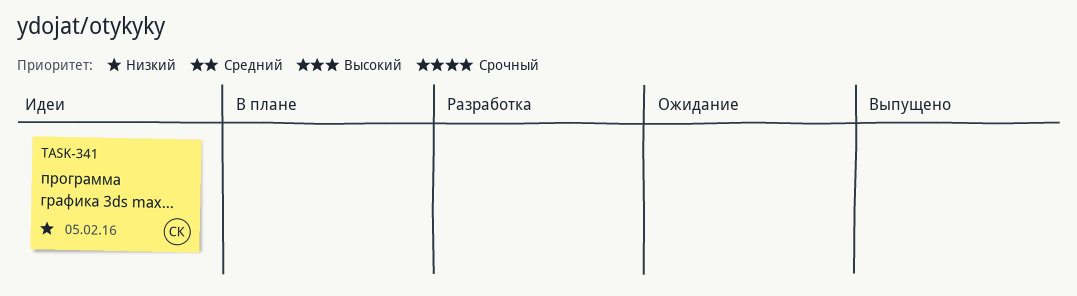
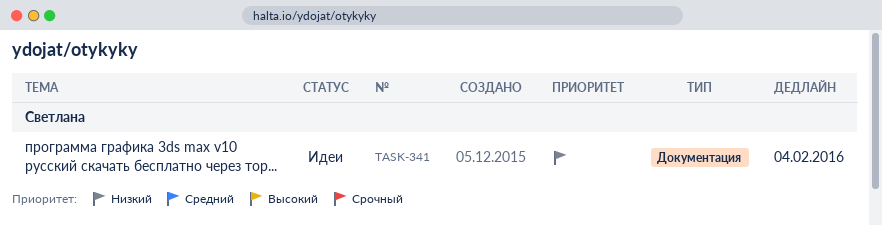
TASK-341, due: Feb 5 -> Feb 4

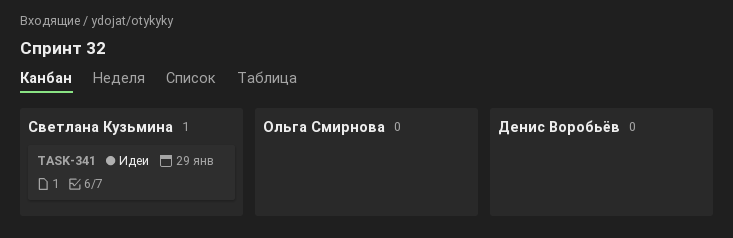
TASK-341, due: Feb 4 -> Jan 29

